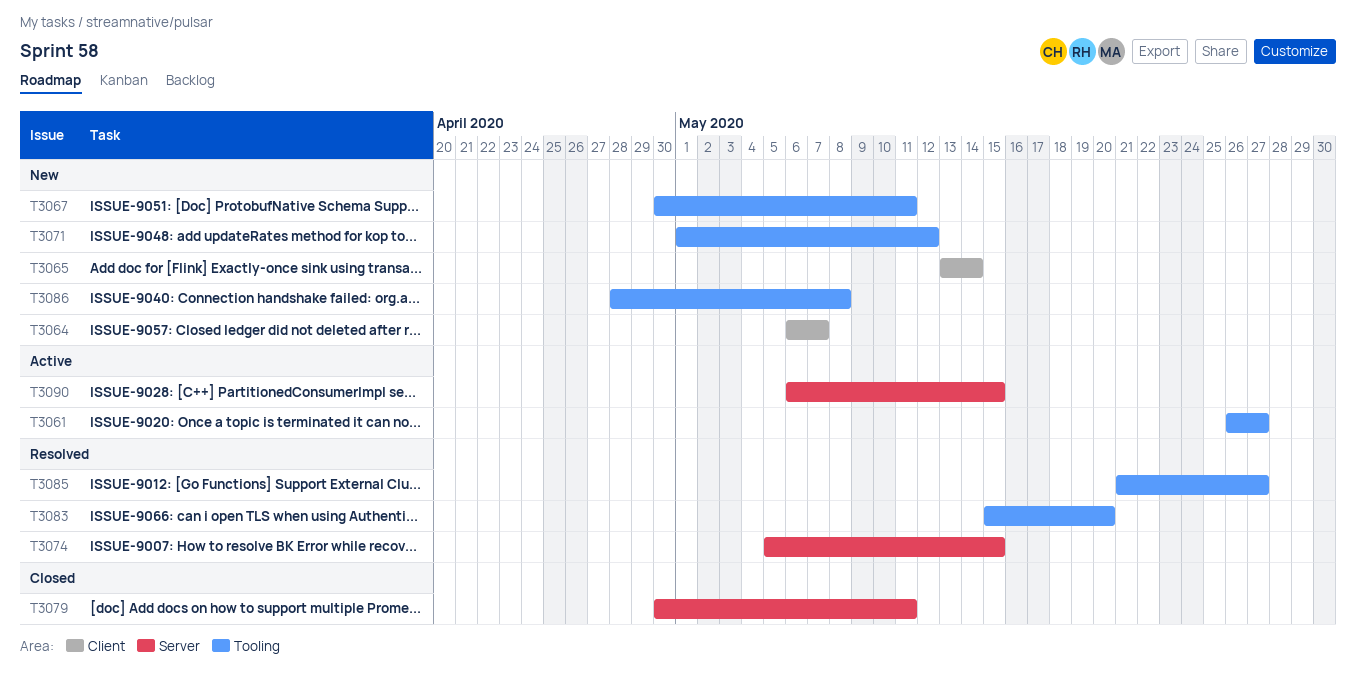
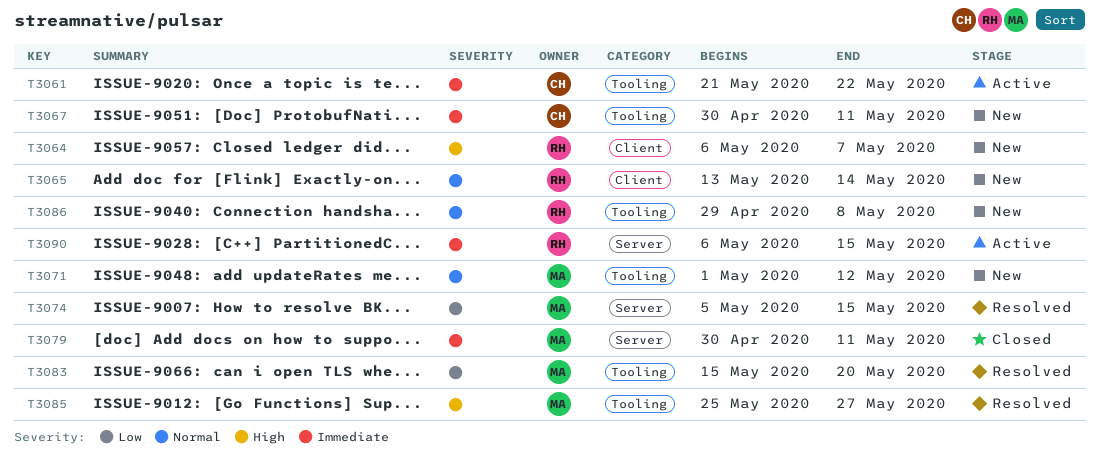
T3061, start: May 26 -> May 21
T3061, due: May 27 -> May 22
T3085, start: May 21 -> May 25
T3086, start: Apr 28 -> Apr 29

